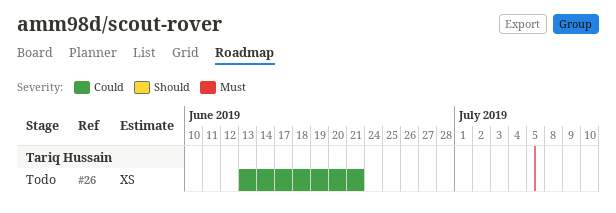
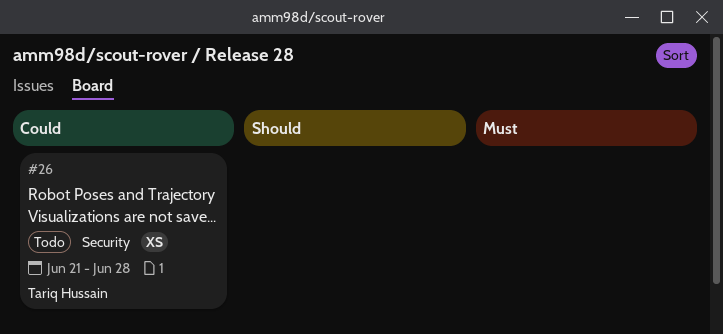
#26, start: Jun 13 -> Jun 21
#26, due: Jun 21 -> Jun 28

